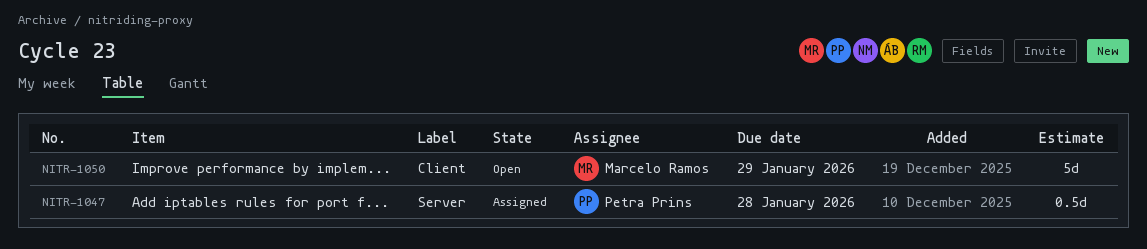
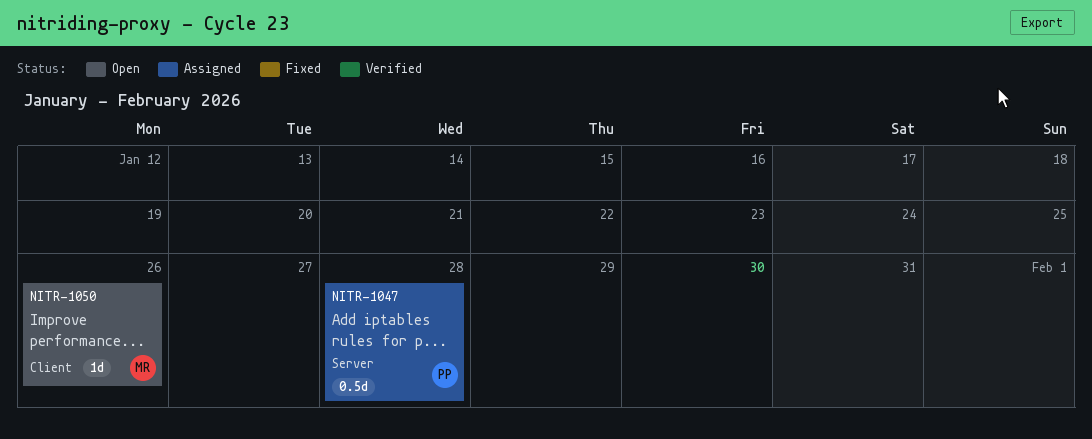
NITR-1050, estimate: 5d -> 1d
NITR-1050, due: Jan 29 -> Jan 26

